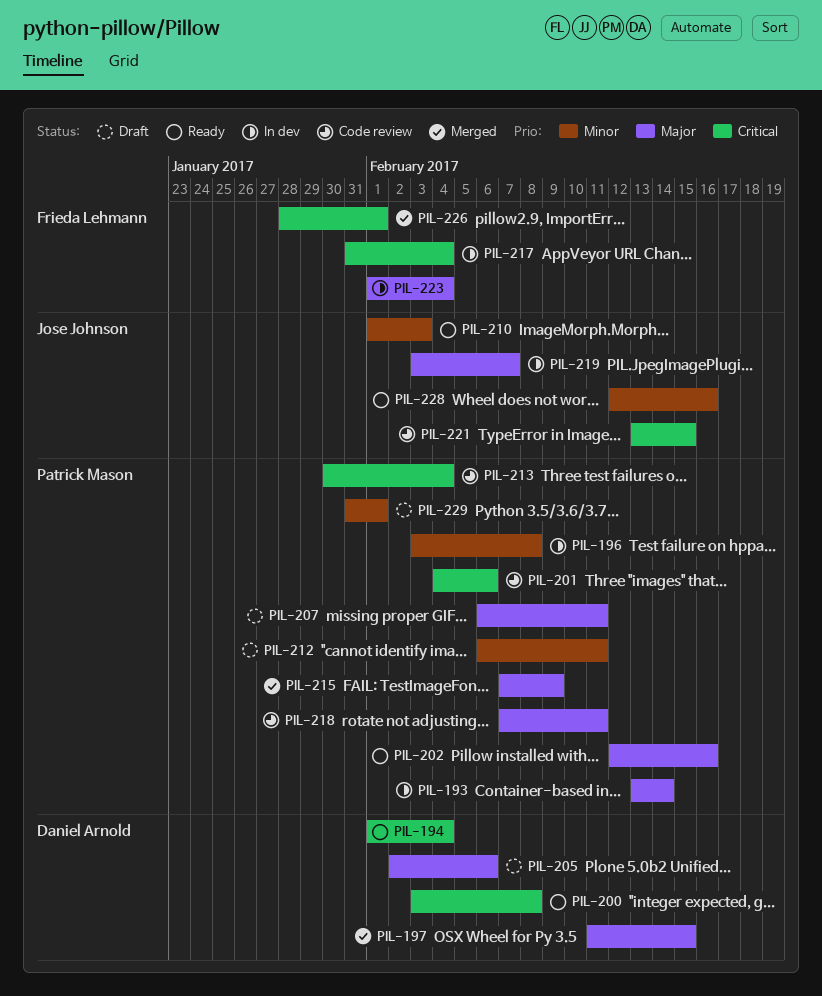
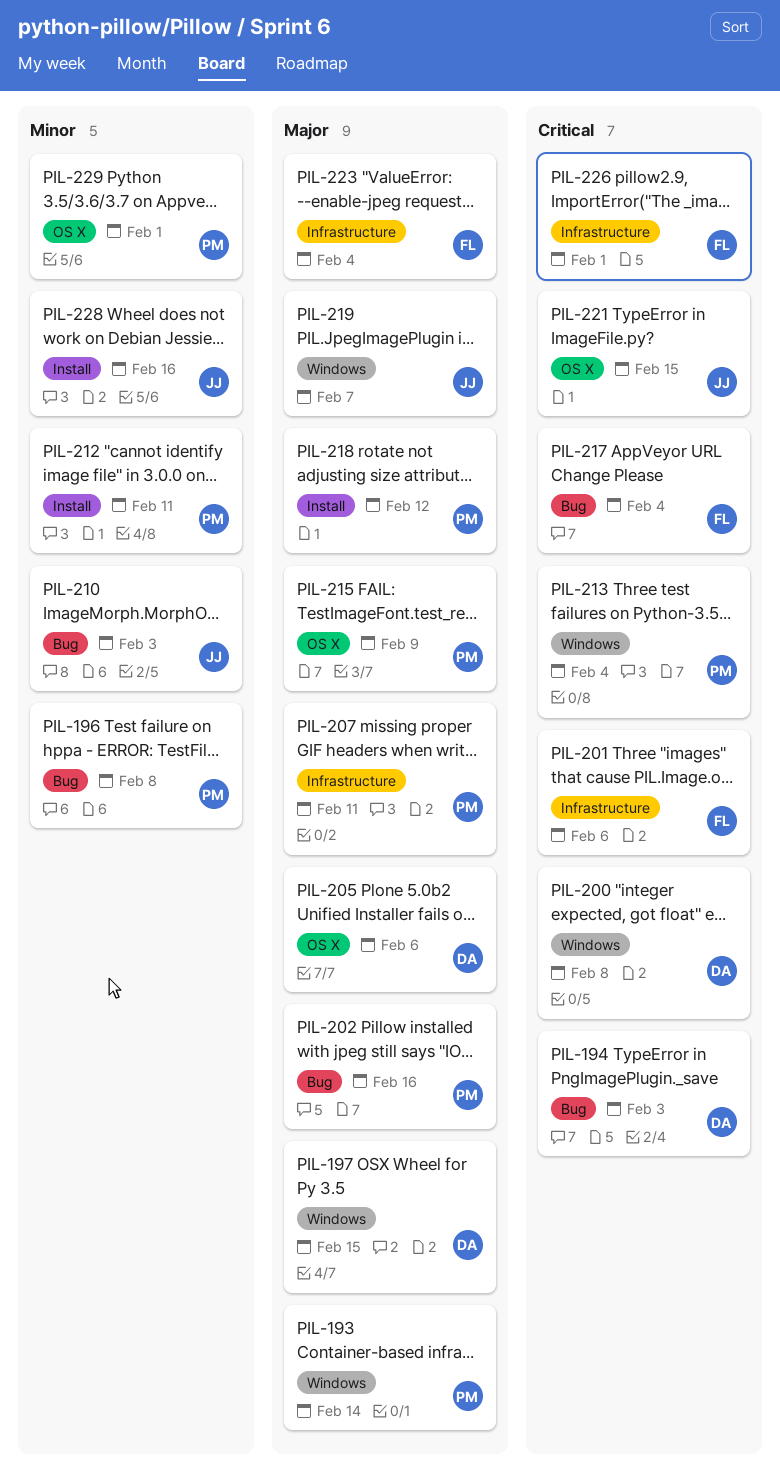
PIL-194, due: Feb 4 -> Feb 3
PIL-201, owner: Patrick Mason -> Frieda Lehmann
PIL-218, due: Feb 11 -> Feb 12

